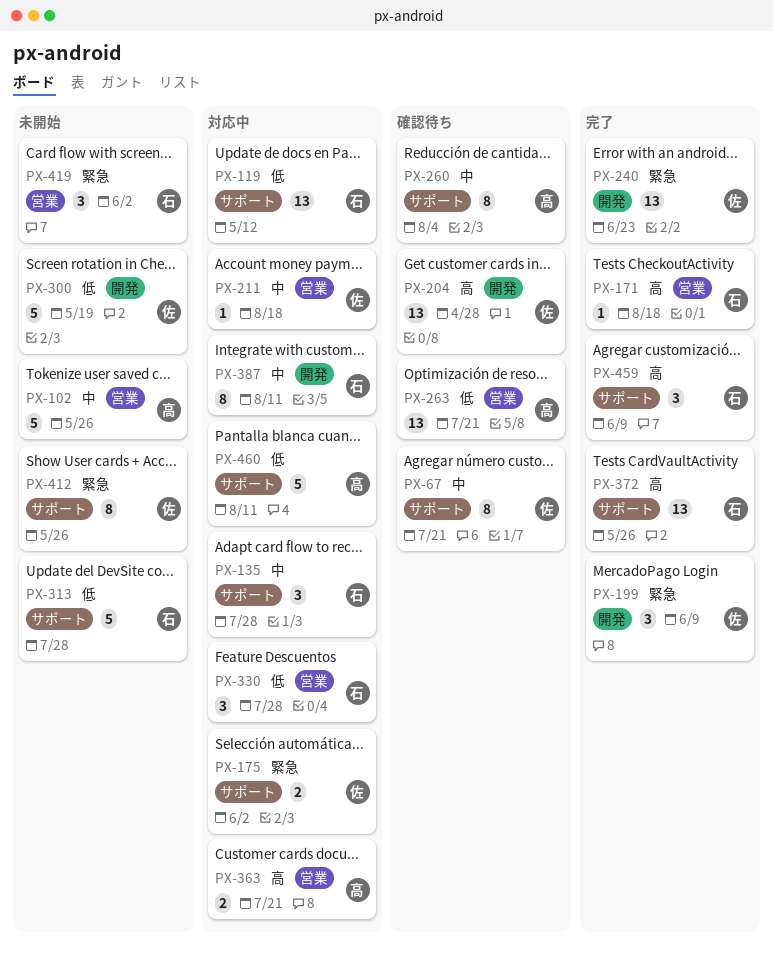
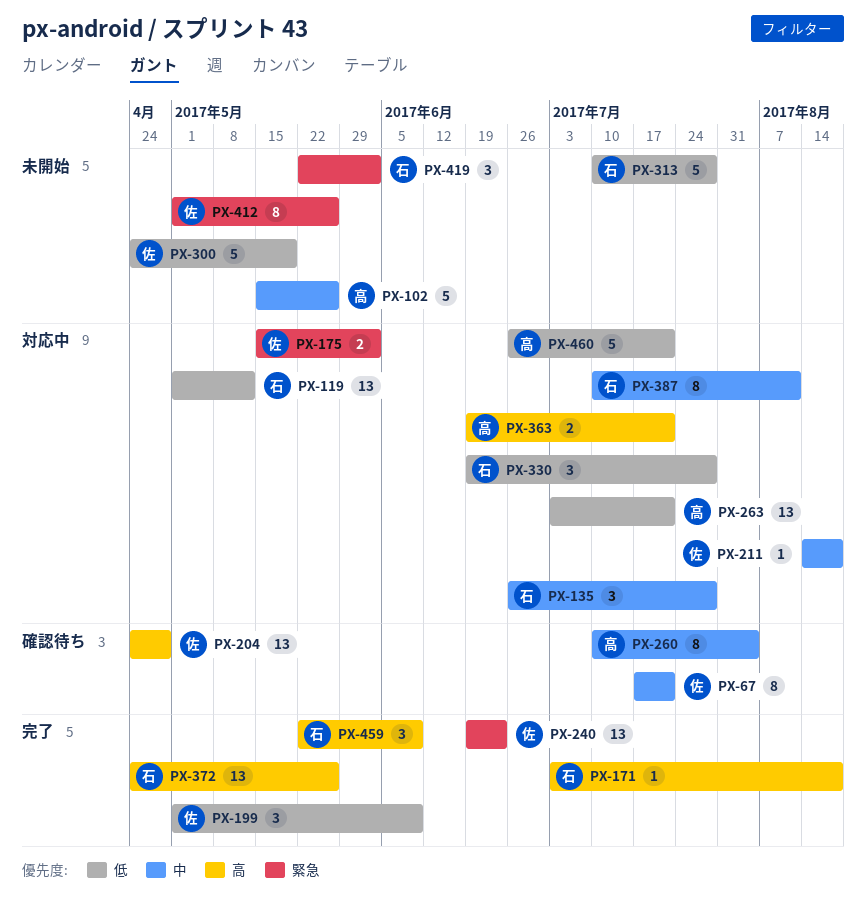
PX-199, priority: 緊急 -> 低
PX-263, status: 確認待ち -> 対応中
PX-460, due: Aug 11 -> Jul 21

